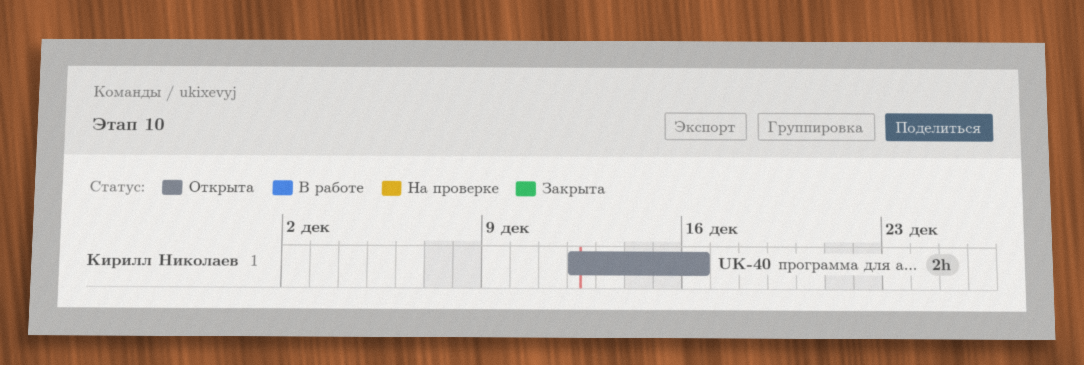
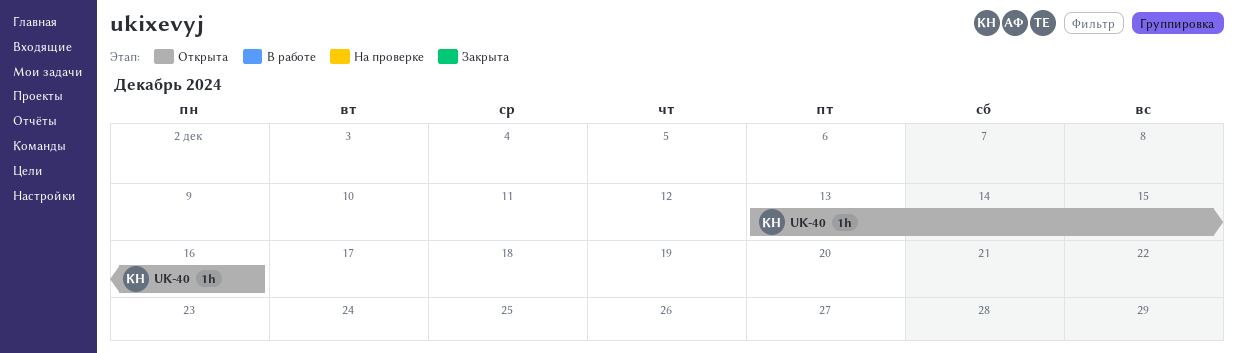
UK-40, estimate: 2h -> 1h
UK-40, start: Dec 12 -> Dec 13

